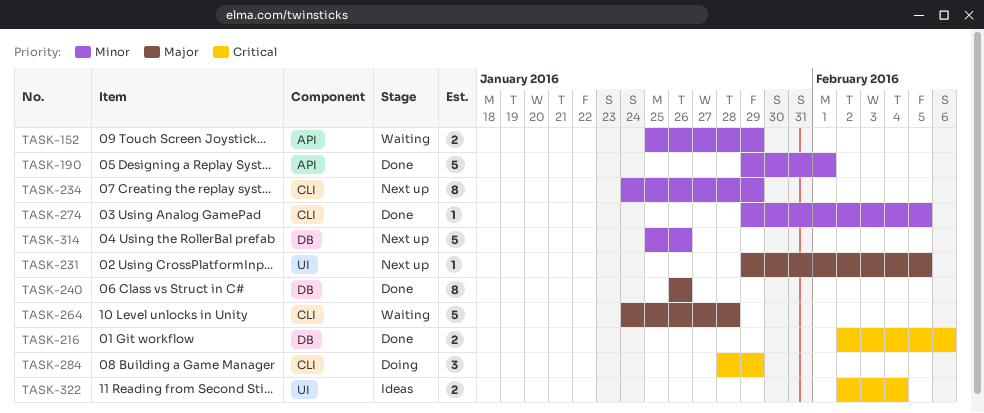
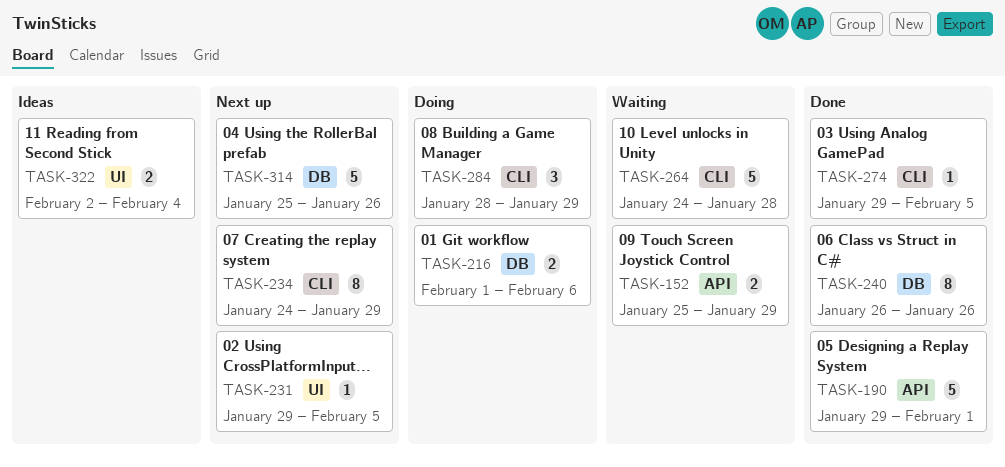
TASK-216, status: Done -> Doing
TASK-216, start: Feb 2 -> Feb 1

